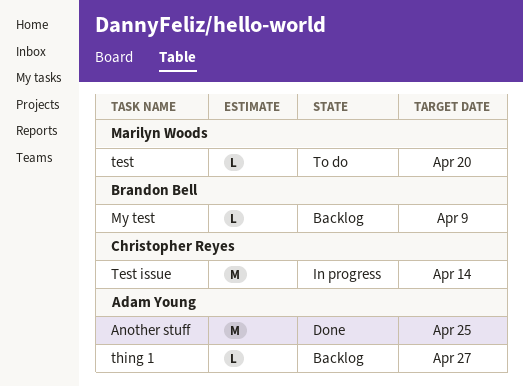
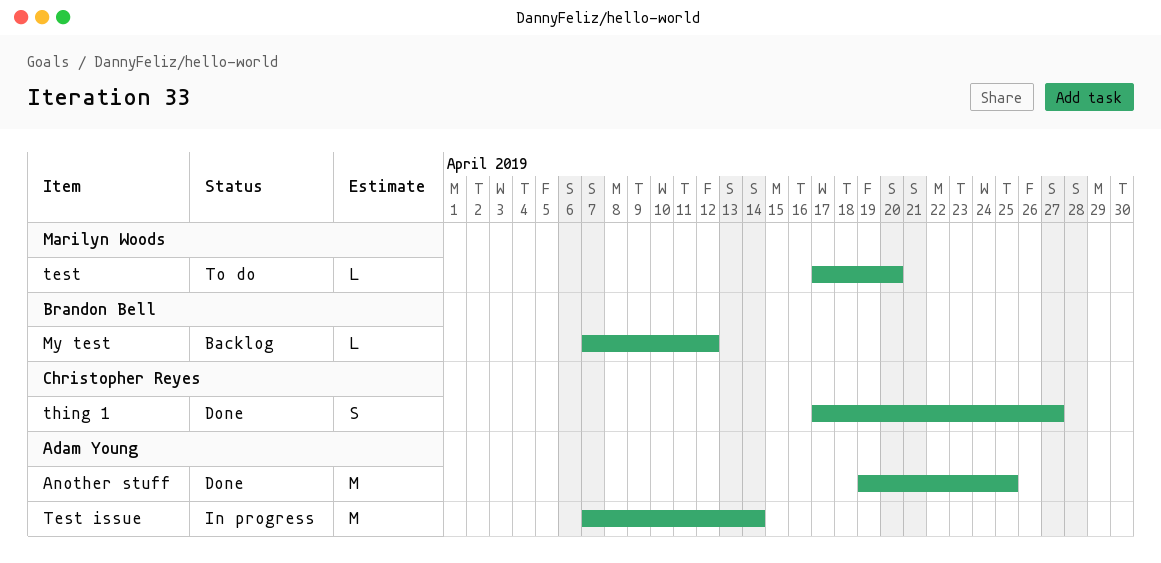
My test, due: Apr 9 -> Apr 12
Test issue, owner: Christopher Reyes -> Adam Young
thing 1, status: Backlog -> Done
thing 1, owner: Adam Young -> Christopher Reyes
thing 1, estimate: L -> S

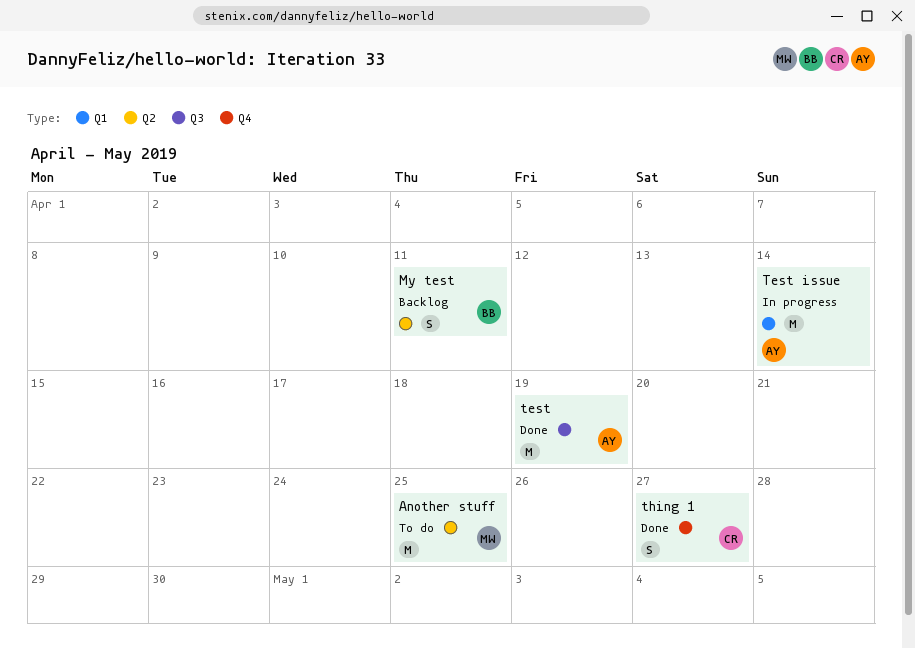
Another stuff, status: Done -> To do
Another stuff, owner: Adam Young -> Marilyn Woods
My test, estimate: L -> S
My test, due: Apr 12 -> Apr 11
test, status: To do -> Done
test, owner: Marilyn Woods -> Adam Young
test, estimate: L -> M
test, due: Apr 20 -> Apr 19

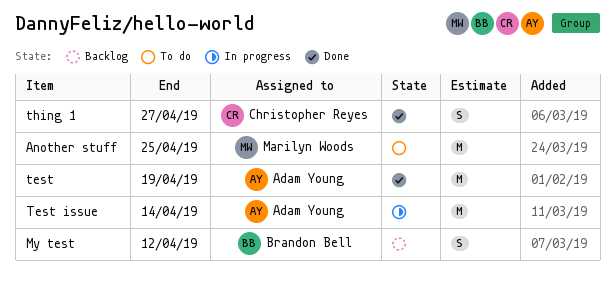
My test, due: Apr 11 -> Apr 12

